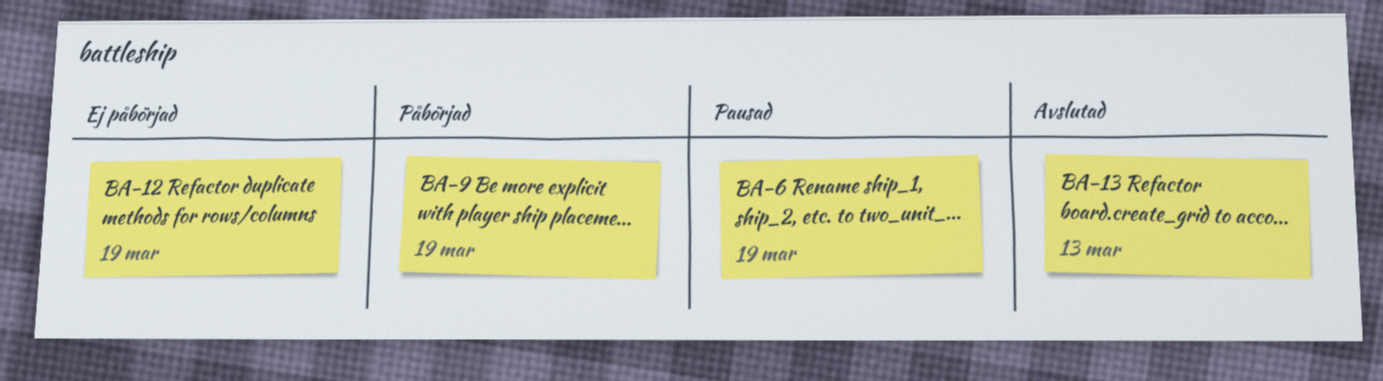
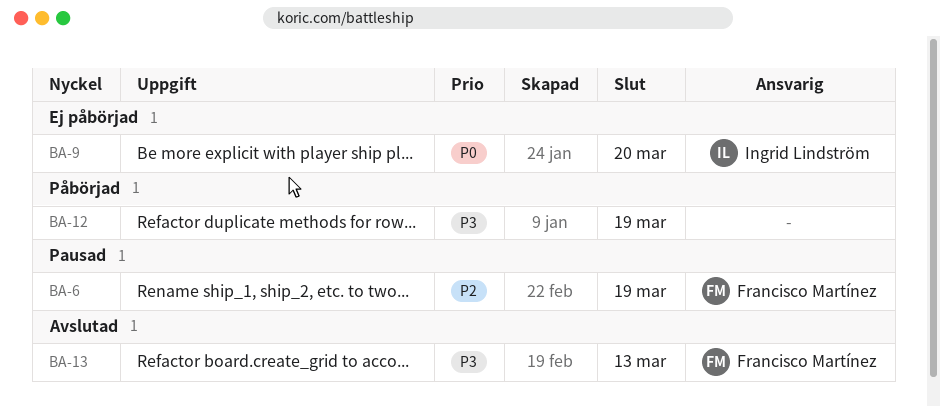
BA-9, status: Påbörjad -> Ej påbörjad
BA-9, due: Mar 19 -> Mar 20
BA-12, status: Ej påbörjad -> Påbörjad

